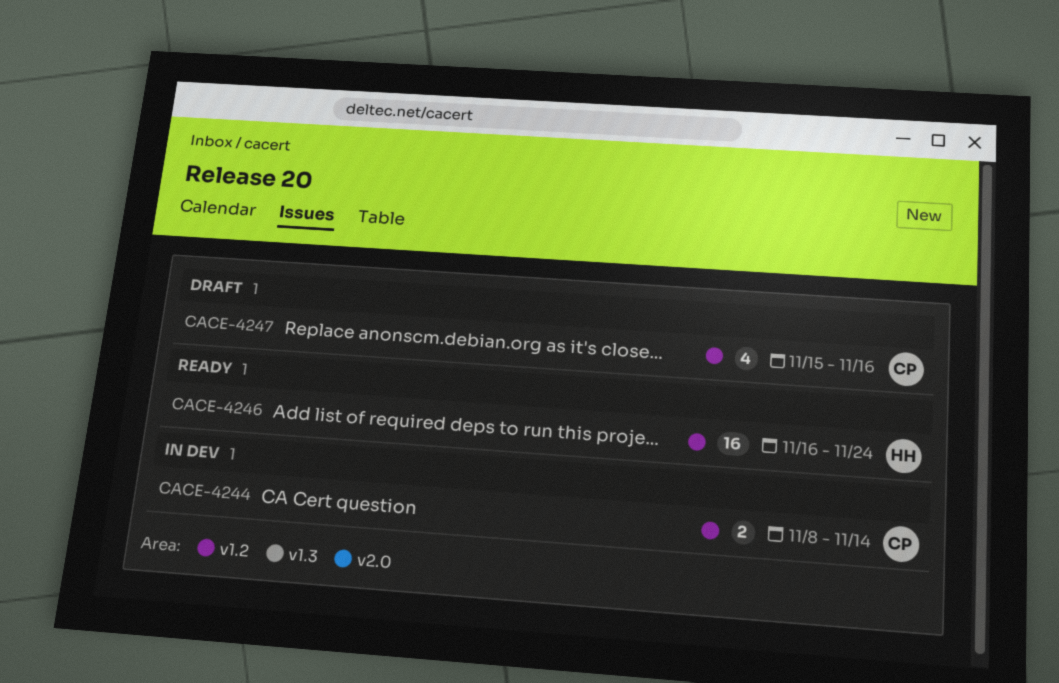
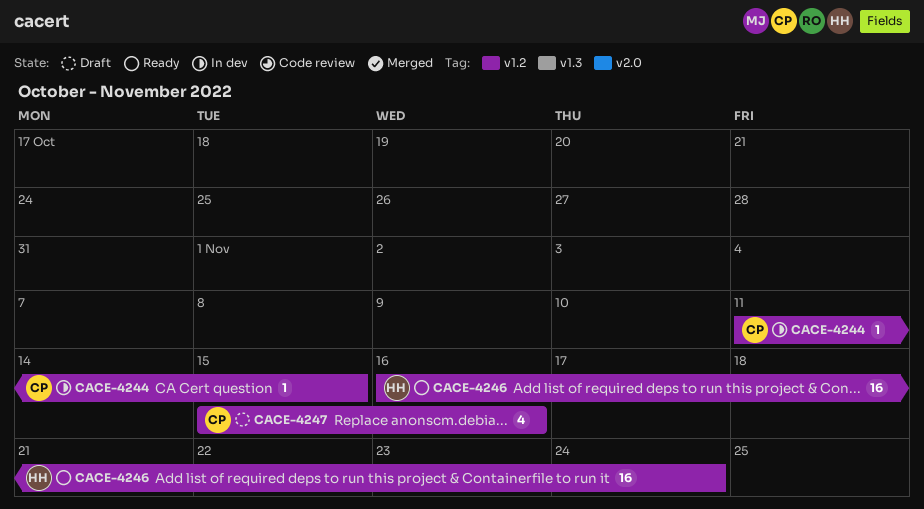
CACE-4244, estimate: 2 -> 1
CACE-4244, start: Nov 8 -> Nov 11
CACE-4244, due: Nov 14 -> Nov 15

